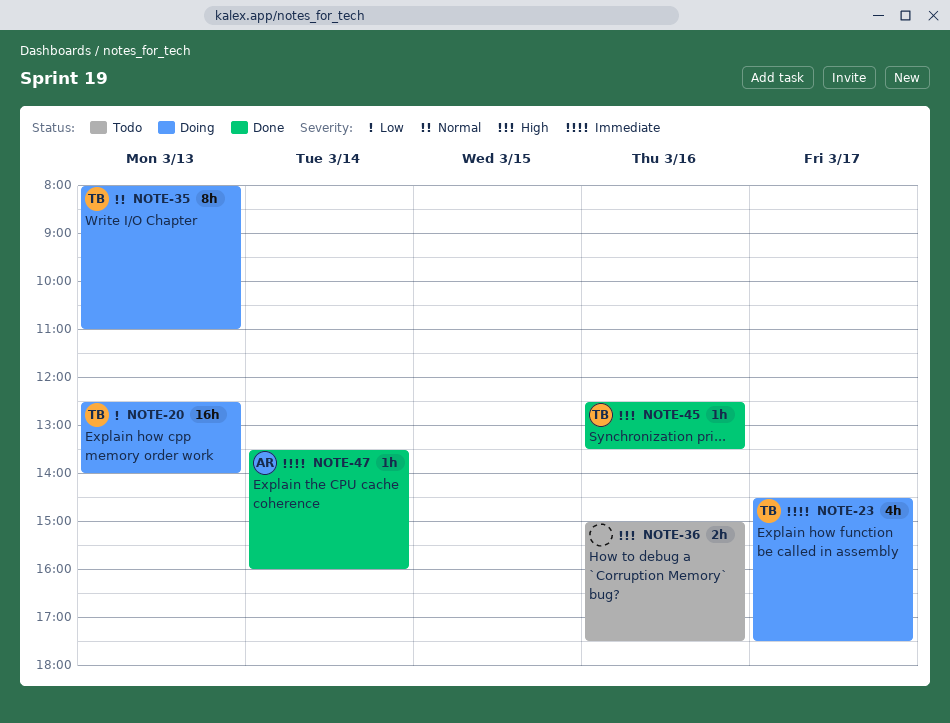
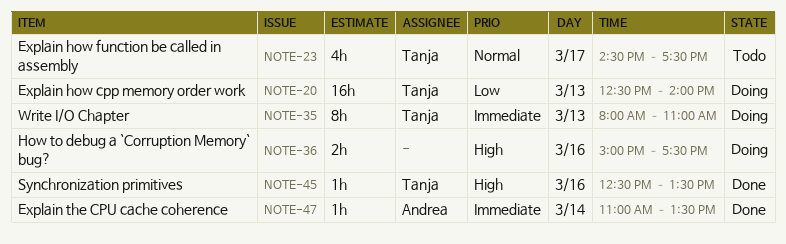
NOTE-23, status: Doing -> Todo
NOTE-23, priority: Immediate -> Normal
NOTE-35, priority: Normal -> Immediate
NOTE-36, status: Todo -> Doing
NOTE-47, begins: 13:30 -> 11:00
NOTE-47, ends: 16:00 -> 13:30

